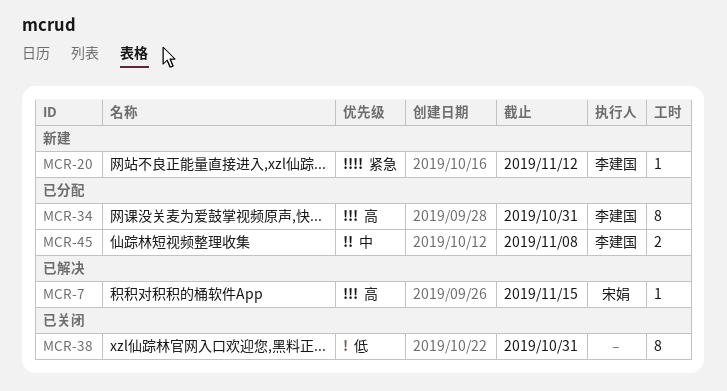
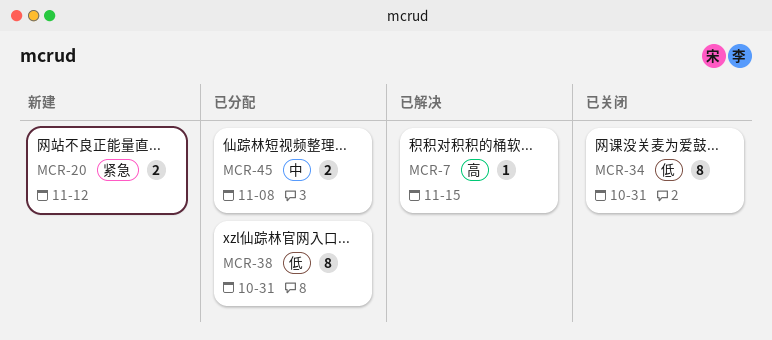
MCR-20, estimate: 1 -> 2
MCR-34, status: 已分配 -> 已关闭
MCR-34, priority: 高 -> 低
MCR-38, status: 已关闭 -> 已分配

